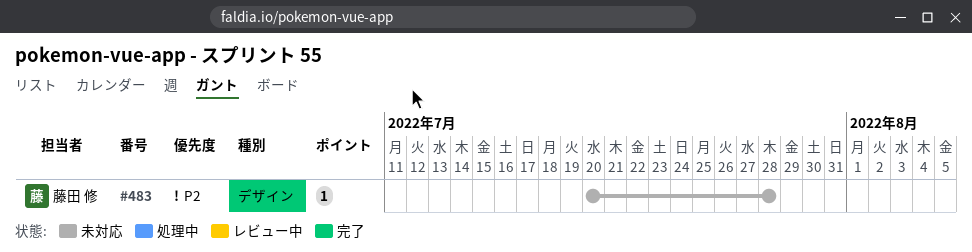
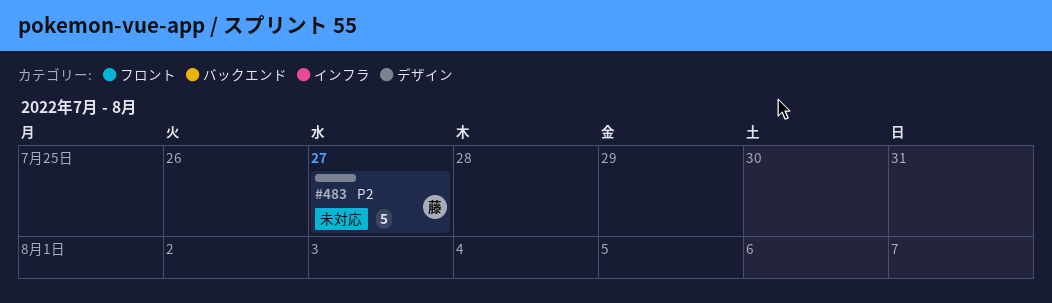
#483, estimate: 1 -> 5
#483, due: Jul 28 -> Jul 27

